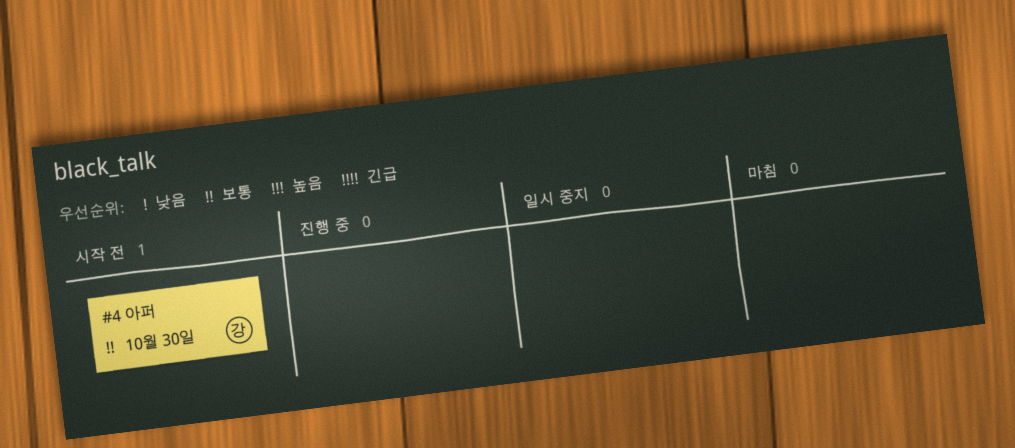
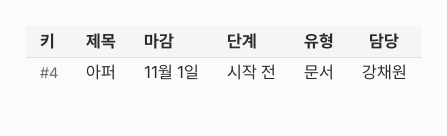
#4, due: Oct 30 -> Nov 1

